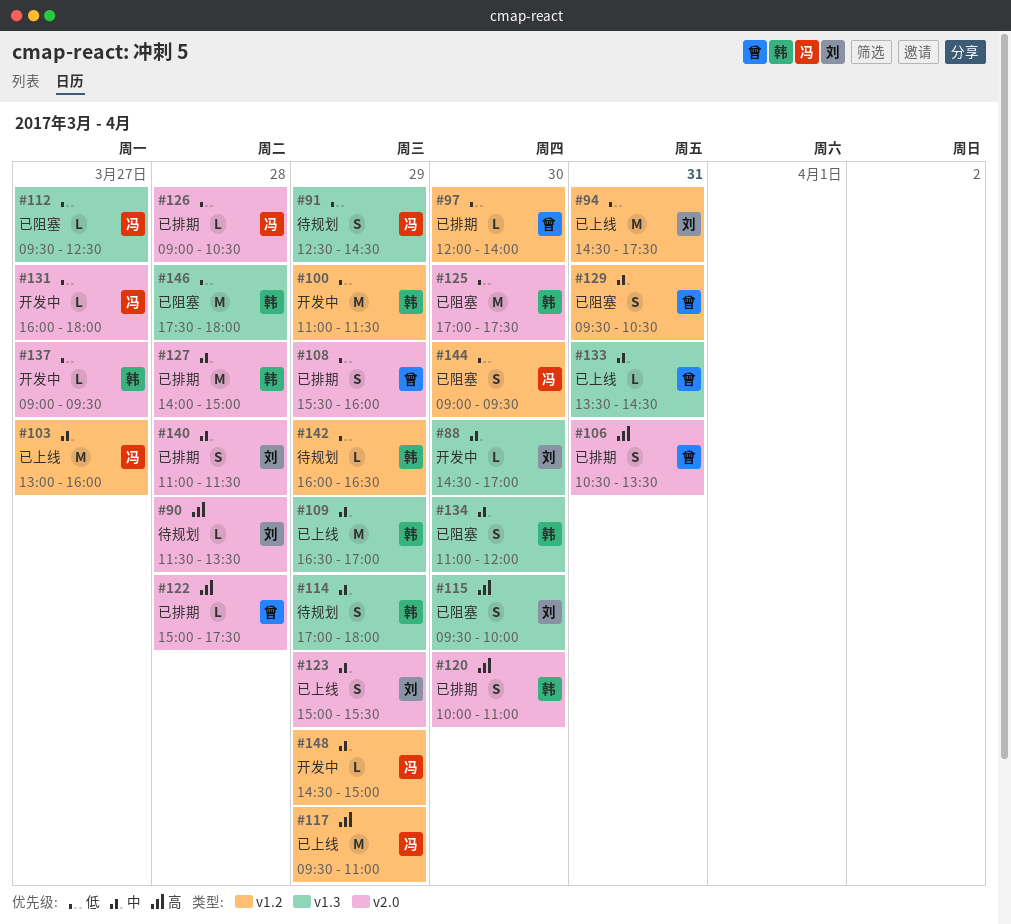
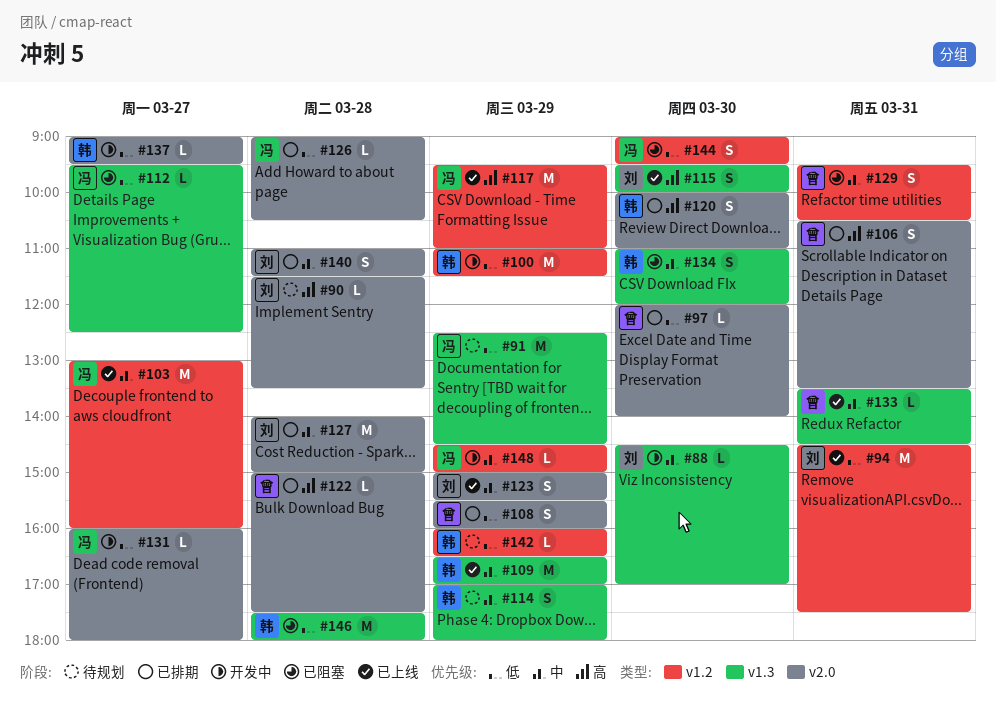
#91, estimate: S -> M
#97, label: v1.2 -> v2.0
#115, status: 已阻塞 -> 已上线
#125: present -> none
#127, owner: 韩 -> 刘

